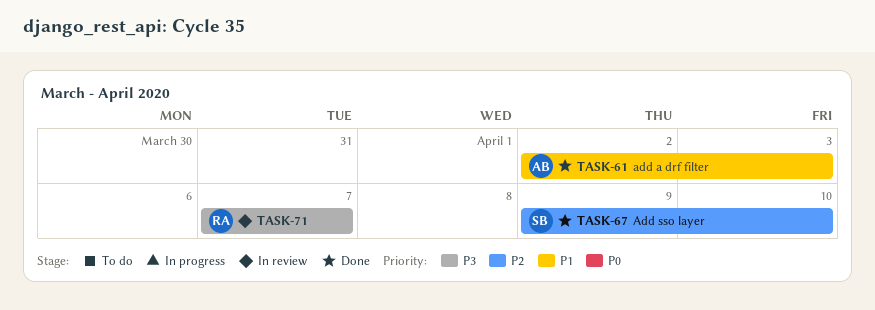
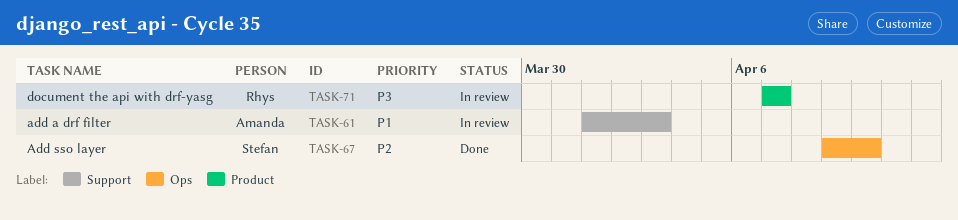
TASK-61, status: Done -> In review
TASK-61, start: Apr 2 -> Apr 1

